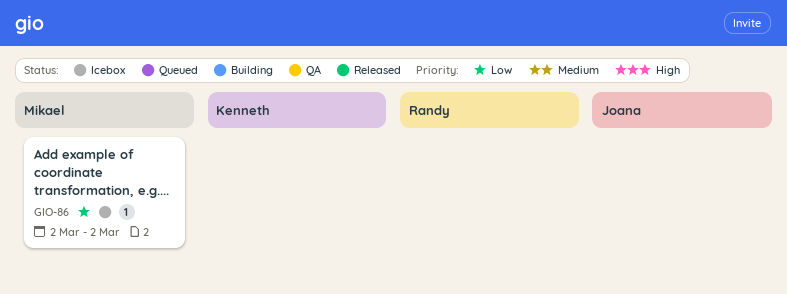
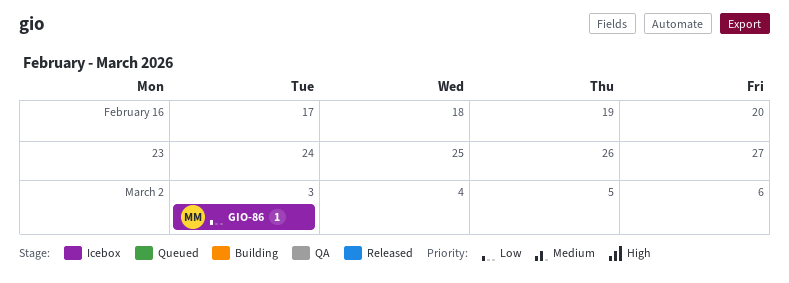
GIO-86, start: Mar 2 -> Mar 3
GIO-86, due: Mar 2 -> Mar 3

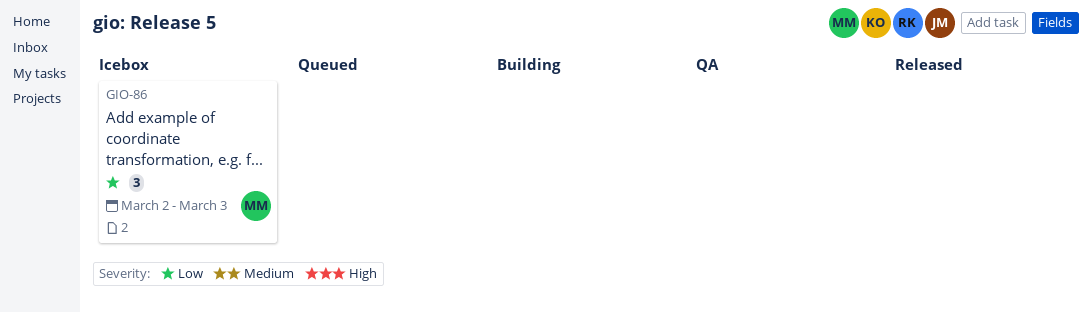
GIO-86, estimate: 1 -> 3
GIO-86, start: Mar 3 -> Mar 2

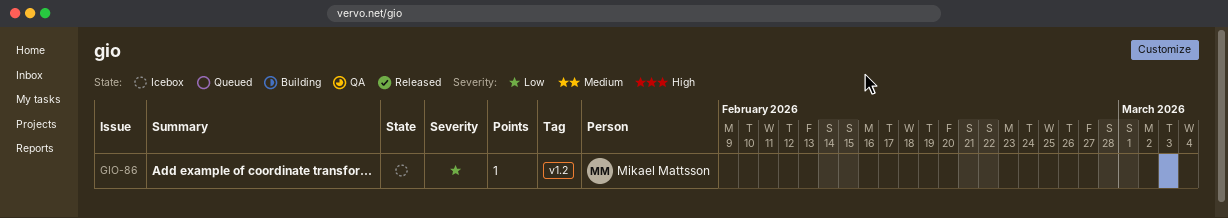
GIO-86, estimate: 3 -> 1
GIO-86, start: Mar 2 -> Mar 3

